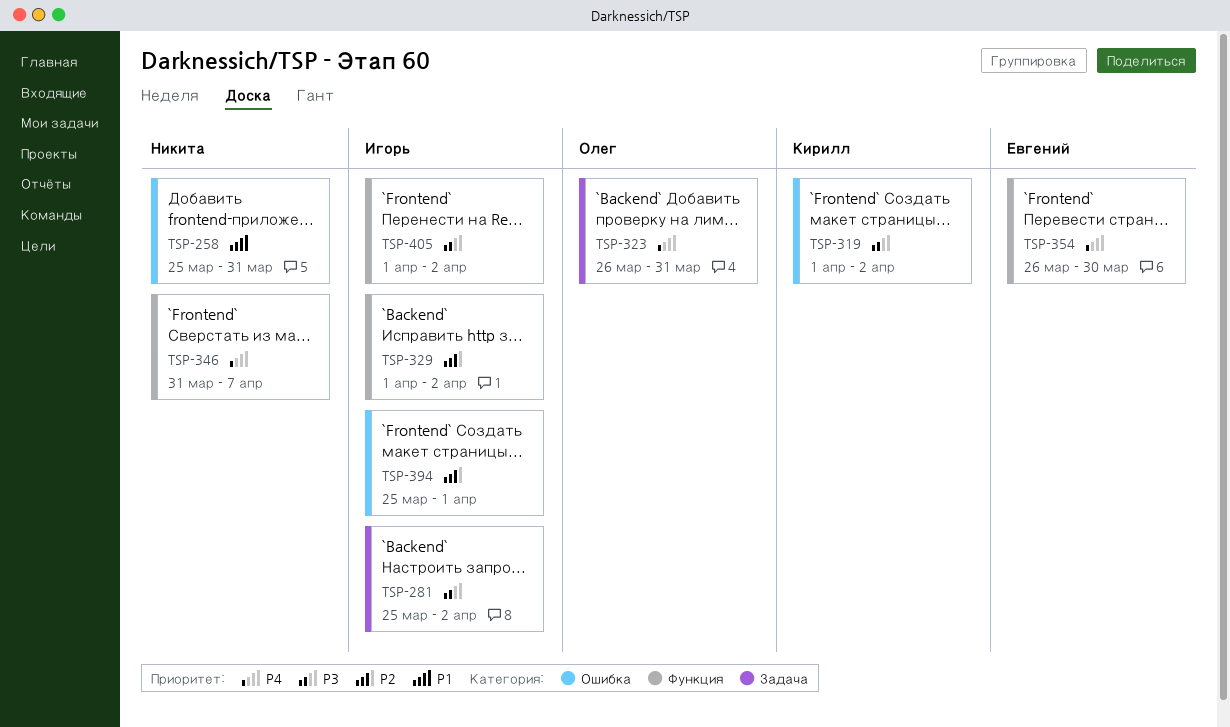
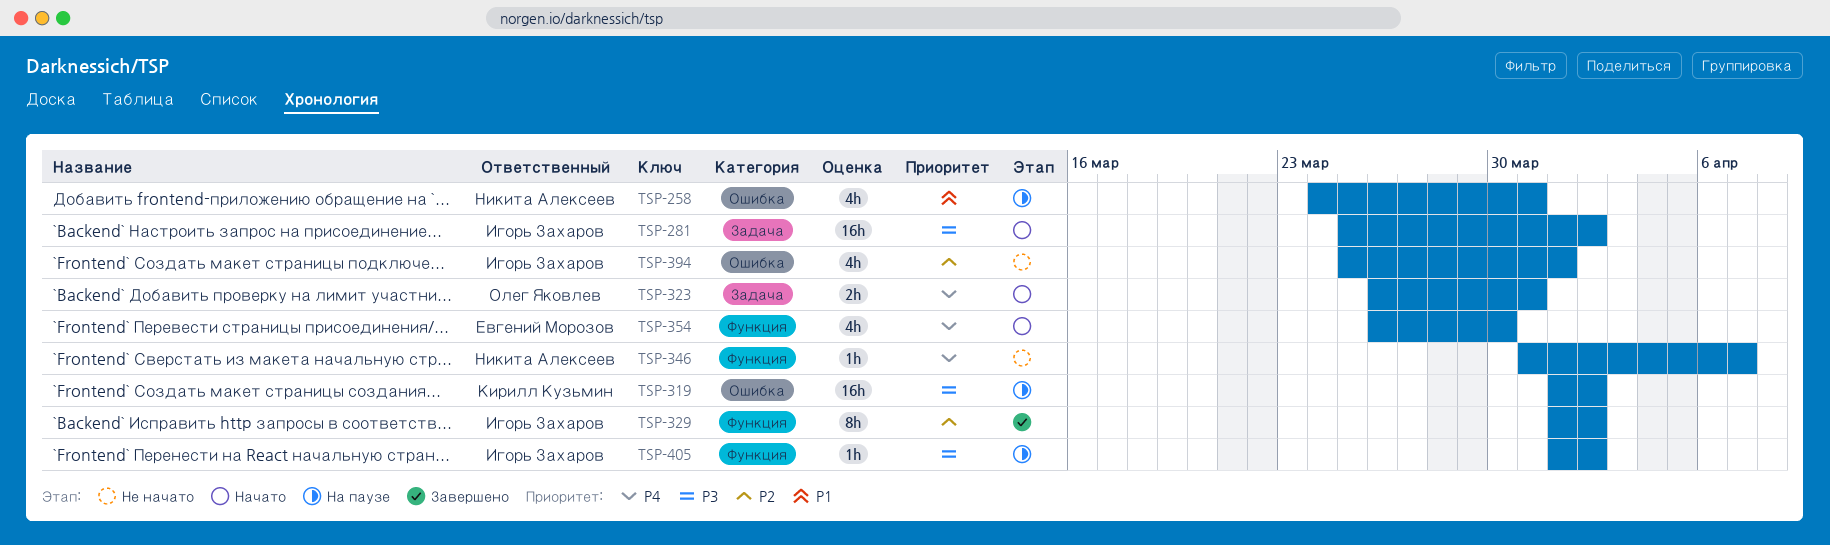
TSP-258, start: Mar 25 -> Mar 24

